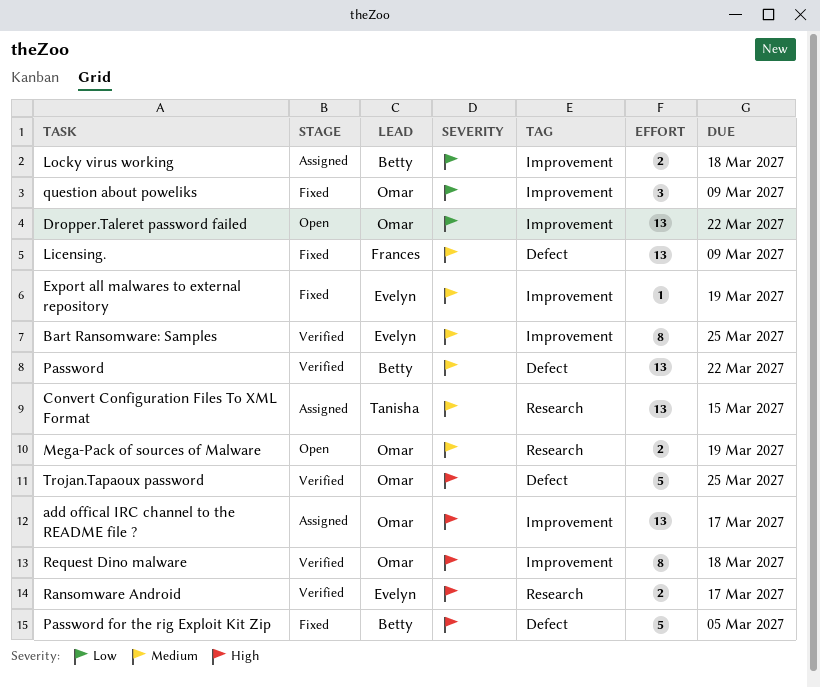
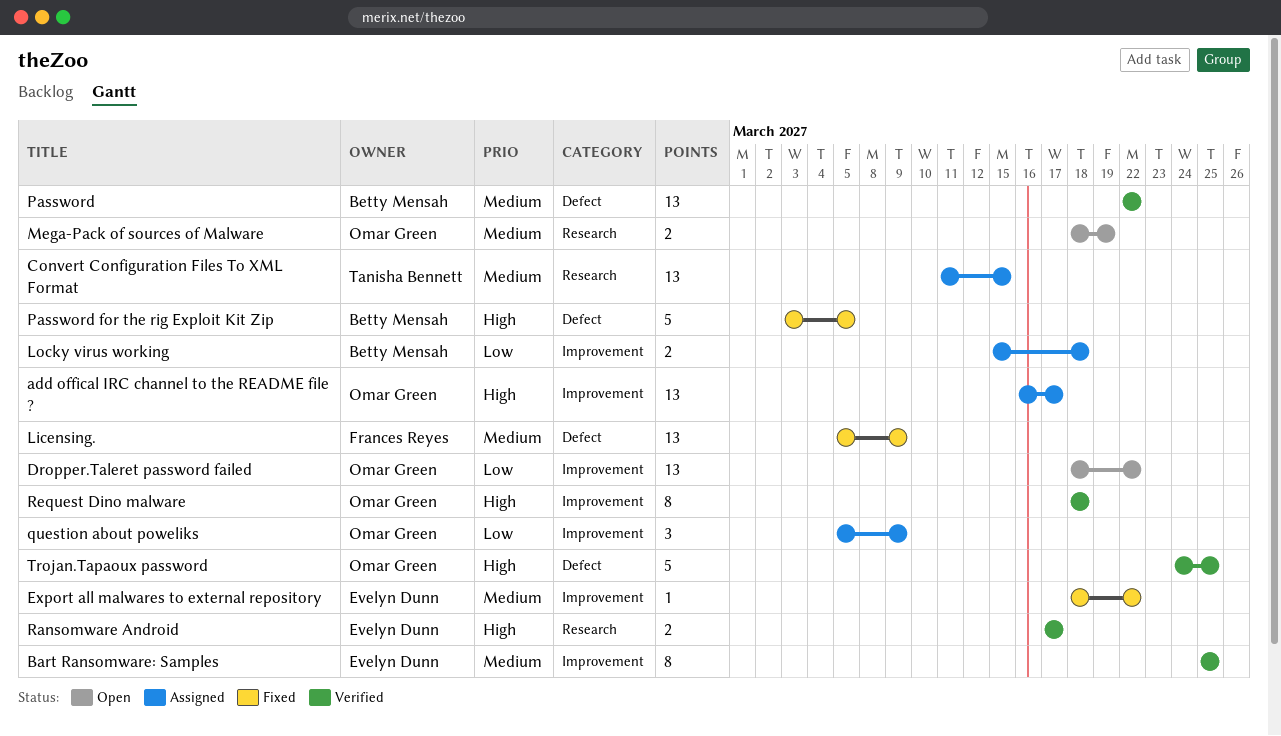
Export all malwares to external repository, due: Mar 19 -> Mar 22
question about poweliks, status: Fixed -> Assigned

